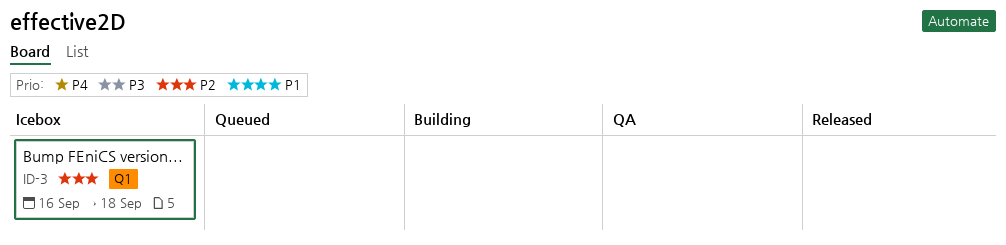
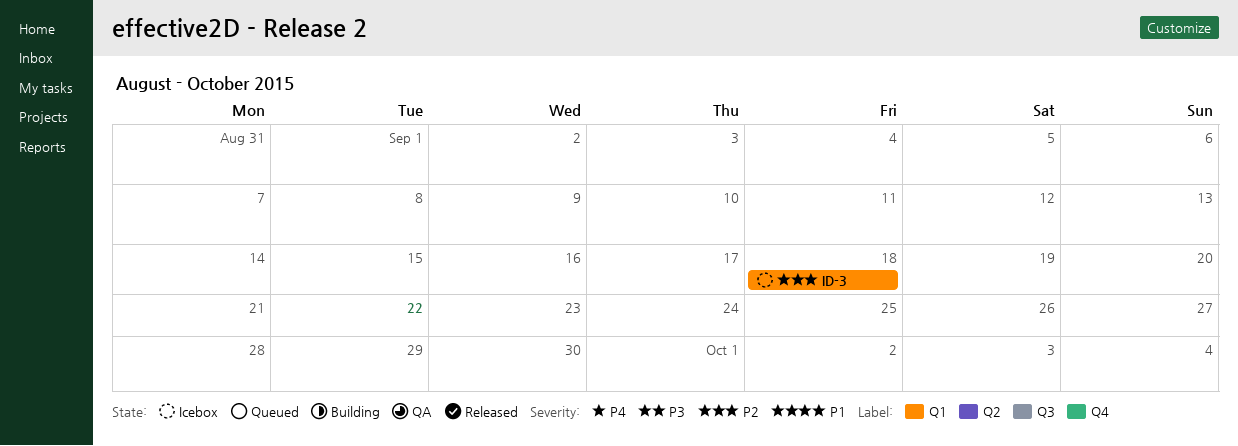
ID-3, start: Sep 16 -> Sep 18

